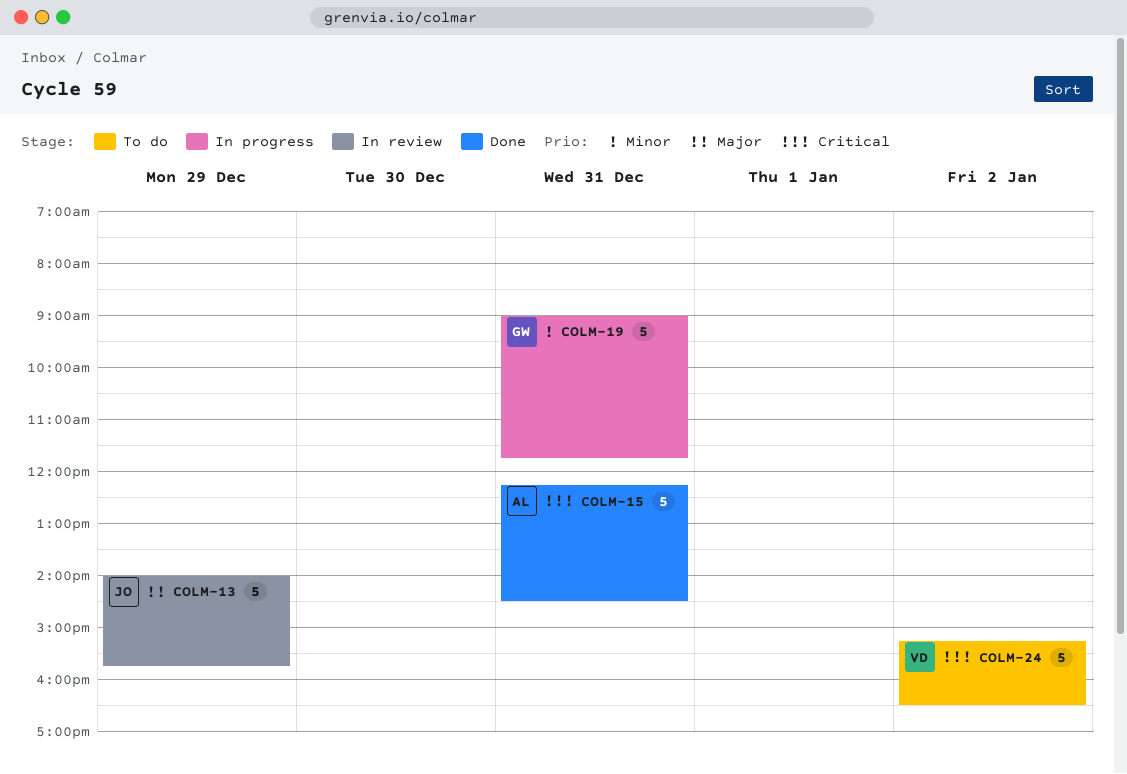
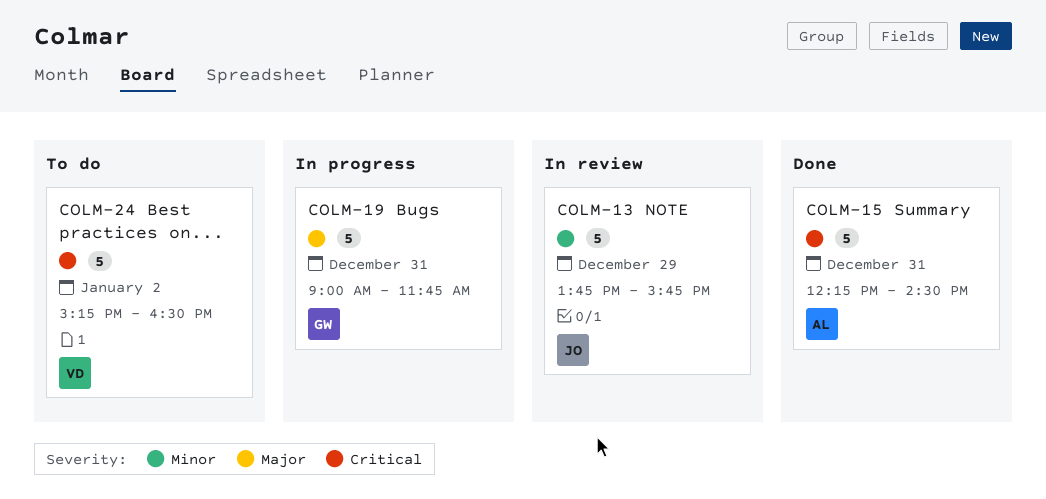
COLM-13, priority: Major -> Minor
COLM-13, begins: 14:00 -> 13:45
COLM-19, priority: Minor -> Major

